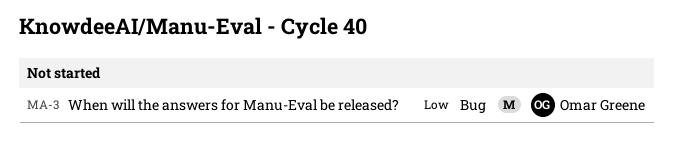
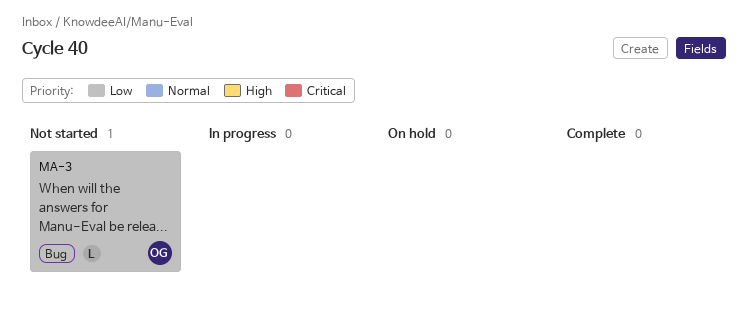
MA-3, estimate: M -> L

